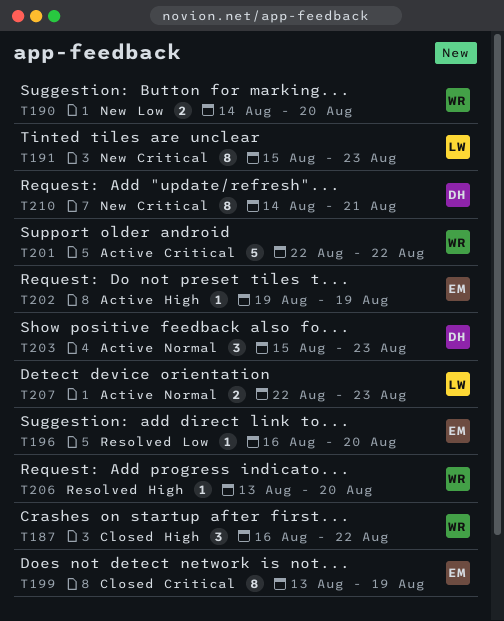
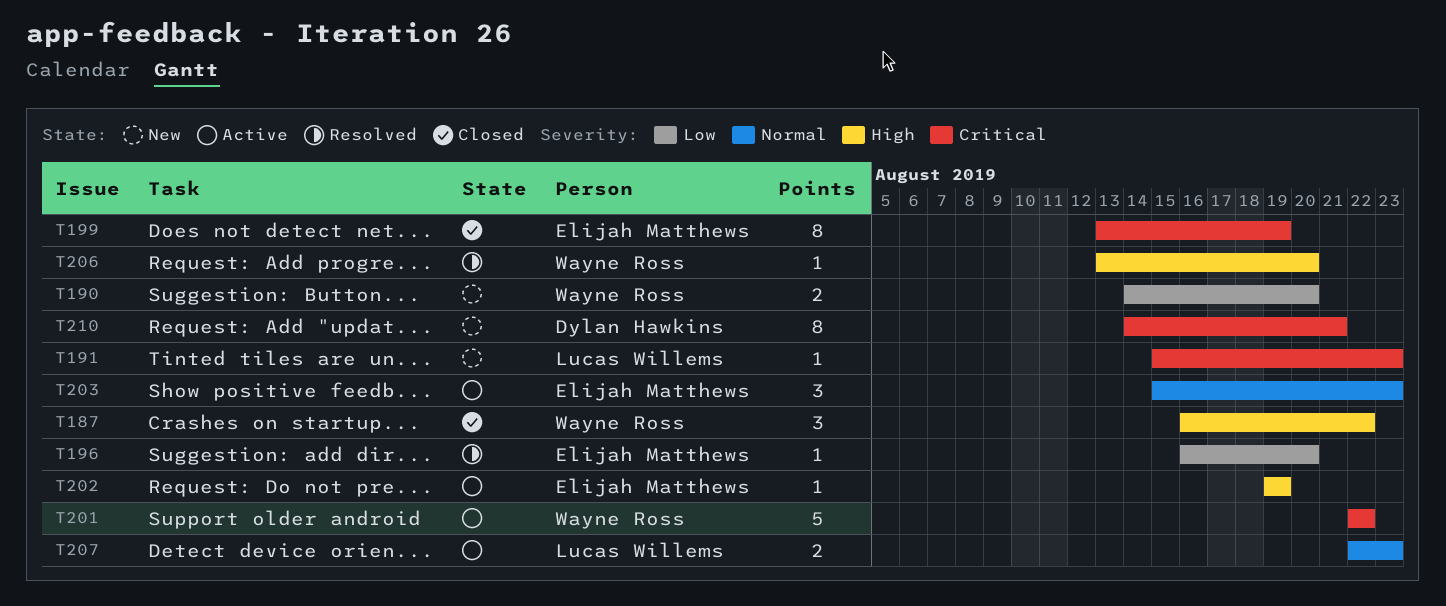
T191, estimate: 8 -> 1
T203, owner: Dylan Hawkins -> Elijah Matthews

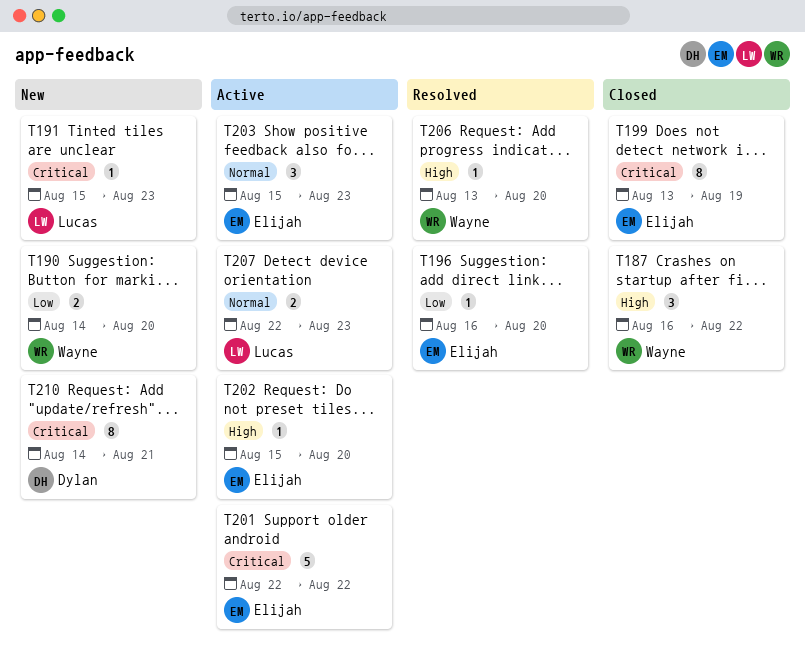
T201, owner: Wayne Ross -> Elijah Matthews
T202, start: Aug 19 -> Aug 15
T202, due: Aug 19 -> Aug 20

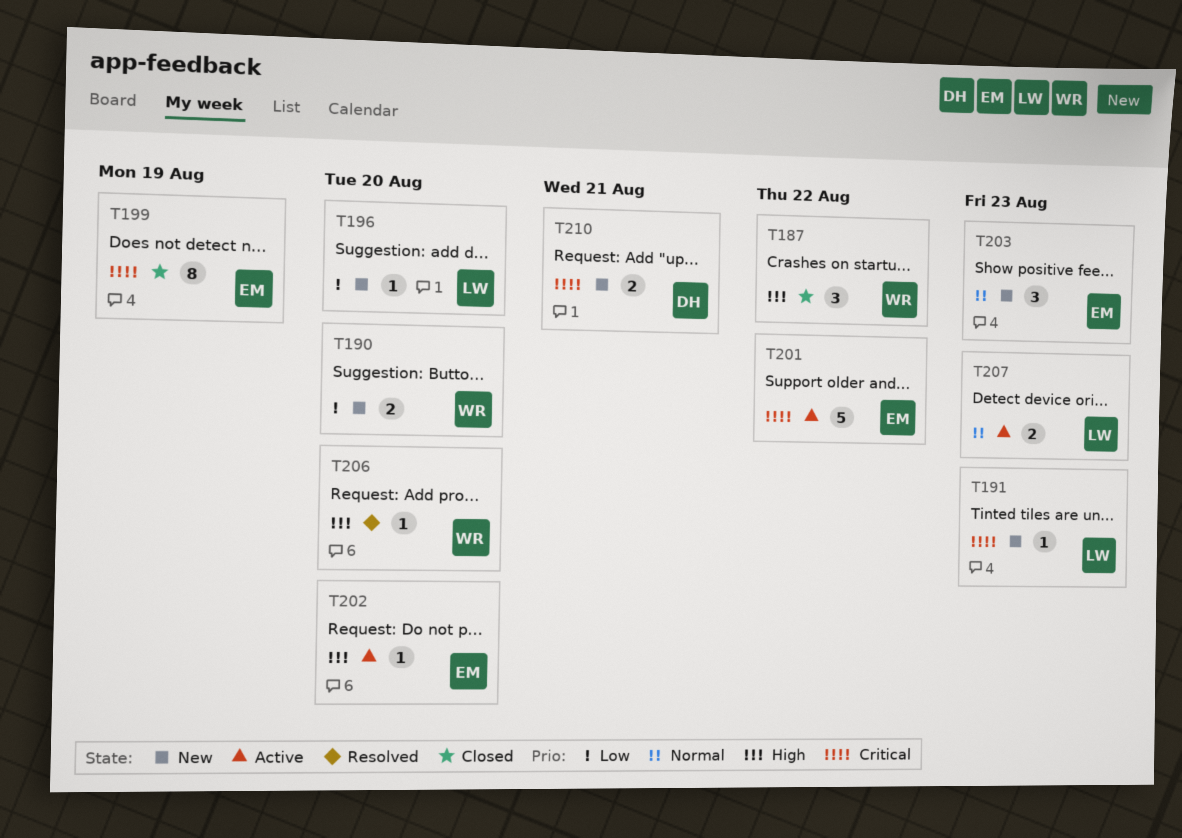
T196, status: Resolved -> New
T196, owner: Elijah -> Lucas
T203, status: Active -> New
T210, estimate: 8 -> 2

